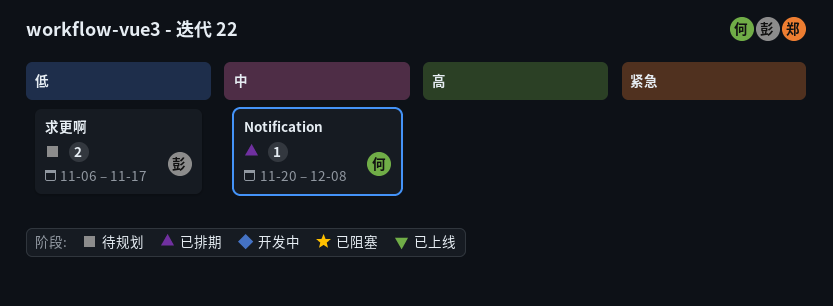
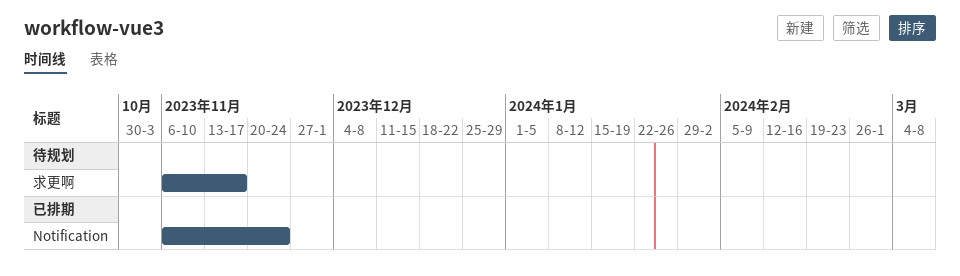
Notification, start: Nov 20 -> Nov 6
Notification, due: Dec 8 -> Nov 24

